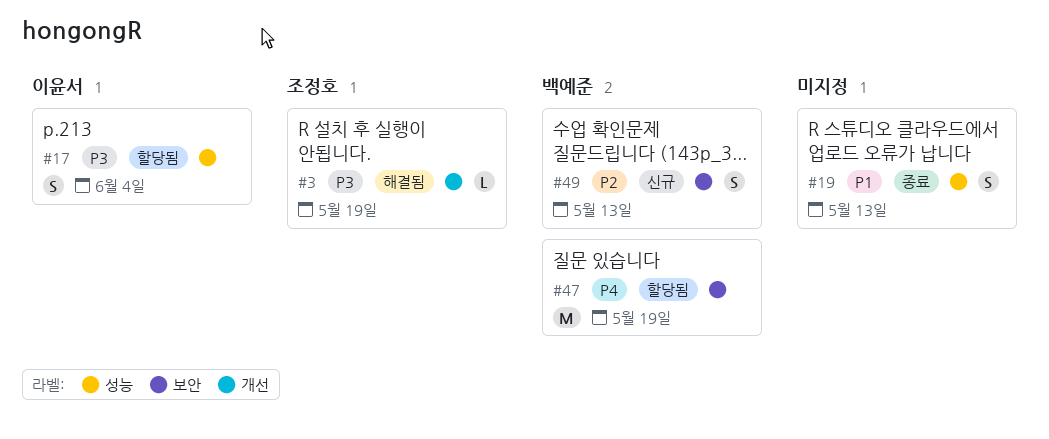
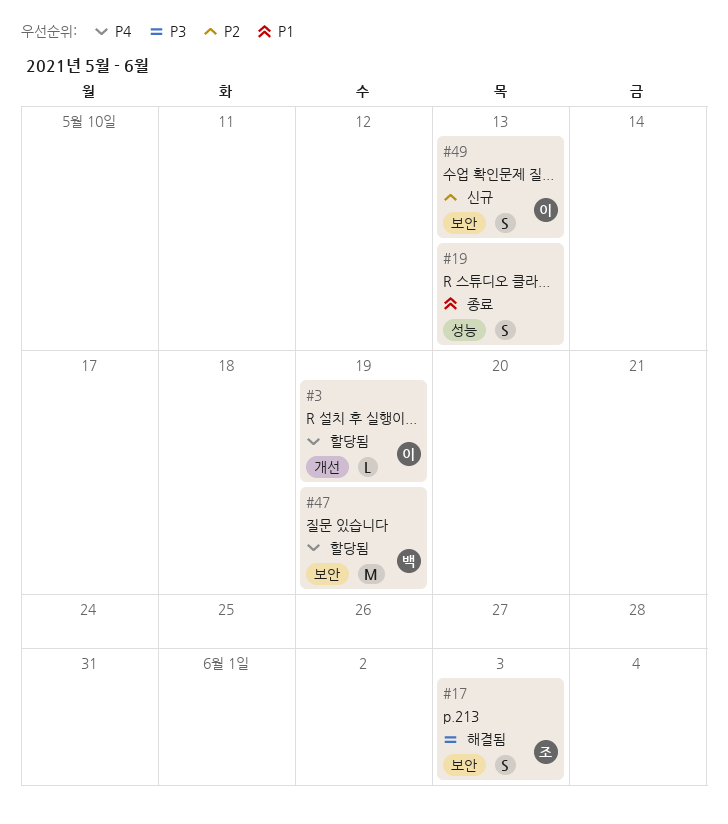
#3, status: 해결됨 -> 할당됨
#3, owner: 조정호 -> 이윤서
#3, priority: P3 -> P4
#17, status: 할당됨 -> 해결됨
#17, owner: 이윤서 -> 조정호
#17, label: 성능 -> 보안
#17, due: Jun 4 -> Jun 3
#49, owner: 백예준 -> 이윤서

